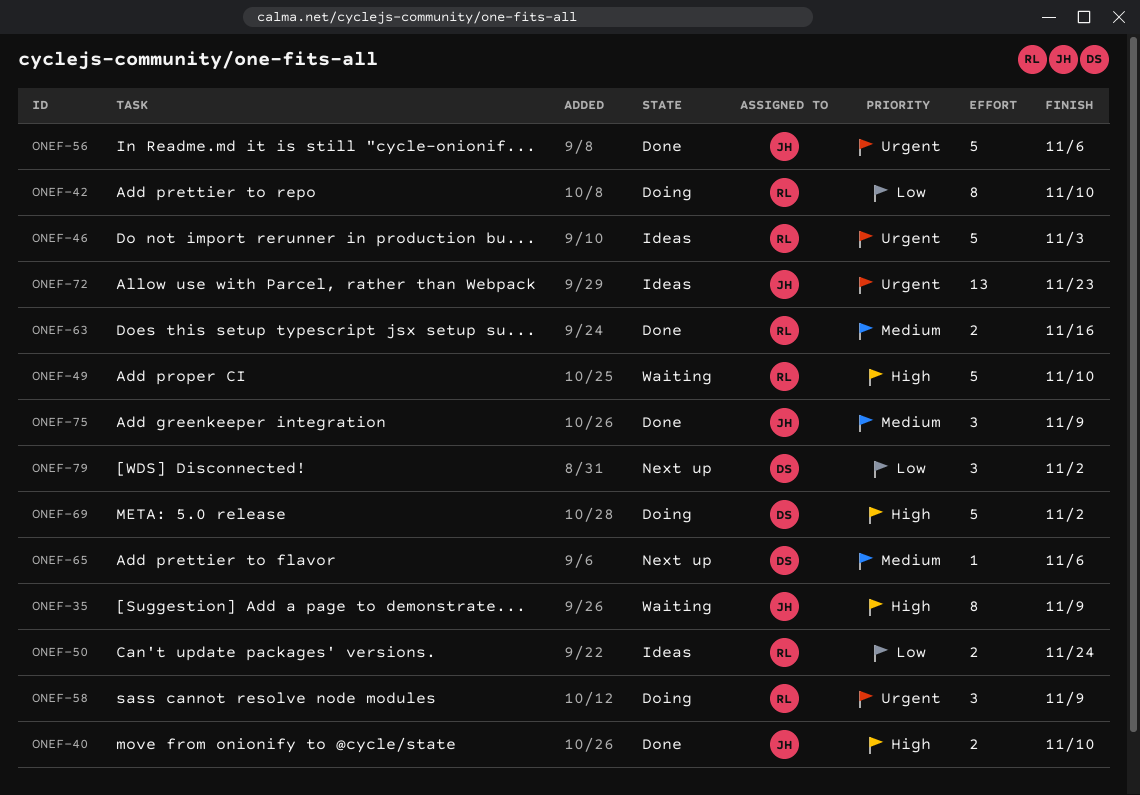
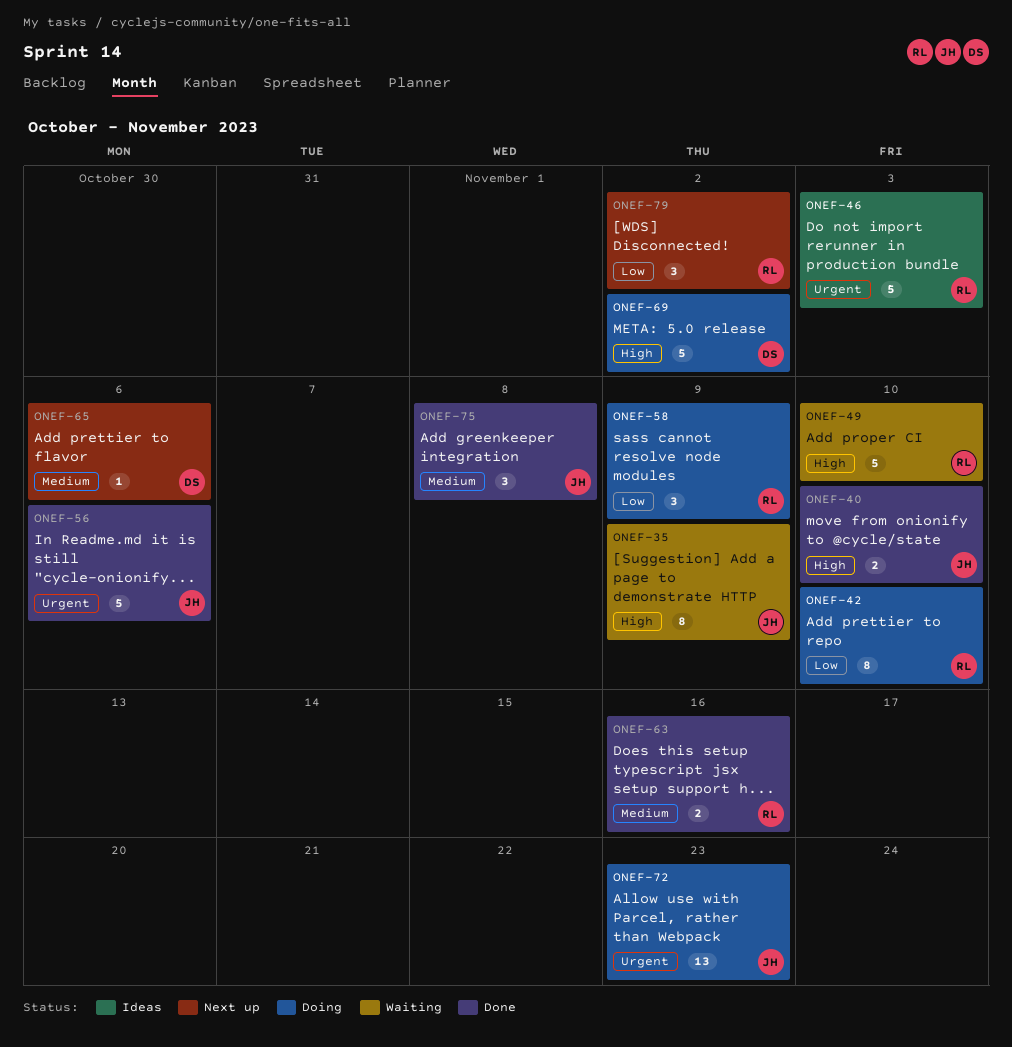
ONEF-50: present -> none
ONEF-58, priority: Urgent -> Low
ONEF-72, status: Ideas -> Doing
ONEF-75, due: Nov 9 -> Nov 8
ONEF-79, owner: DS -> RL

